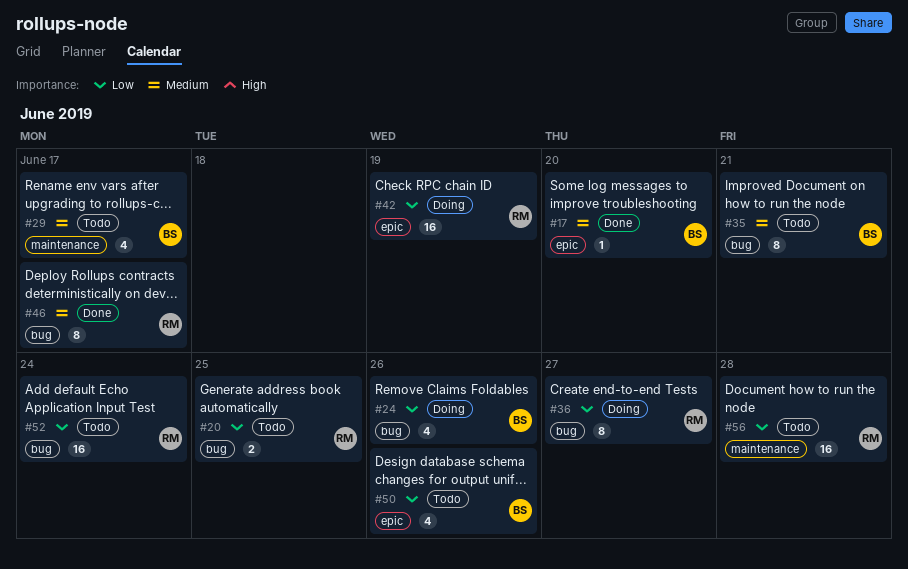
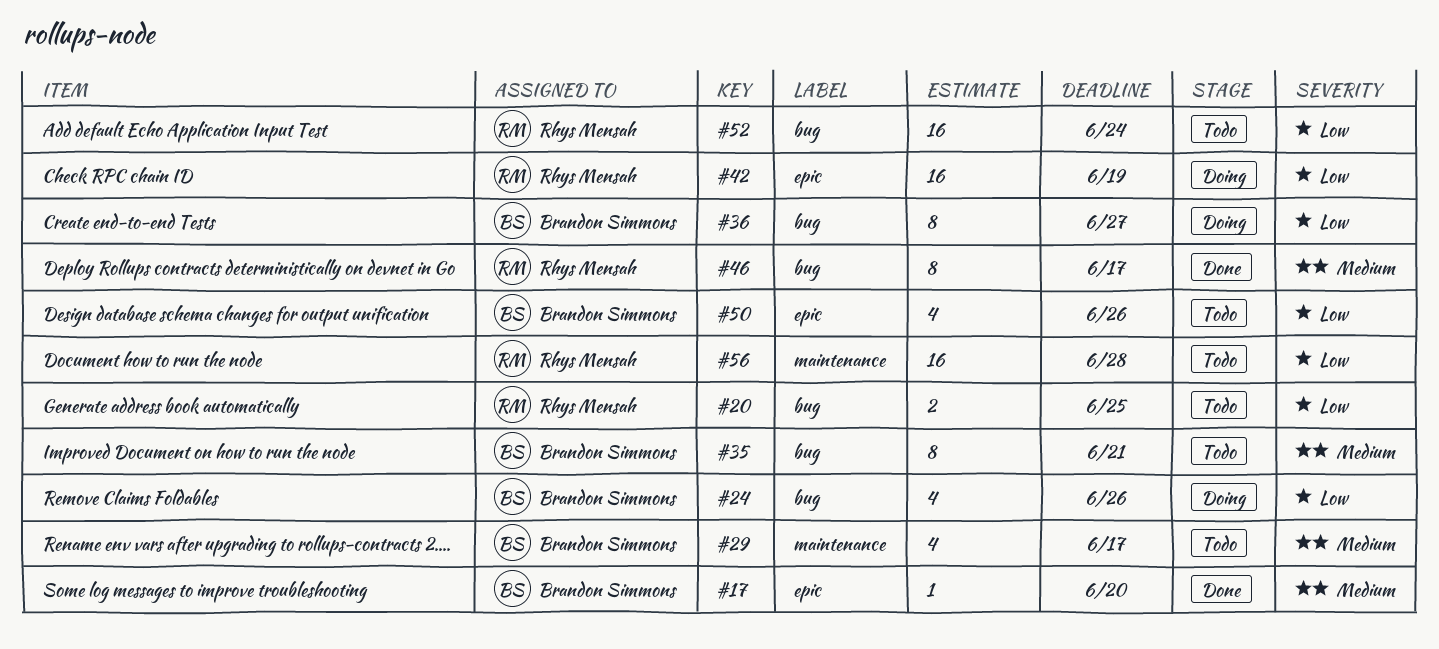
#36, owner: Rhys Mensah -> Brandon Simmons

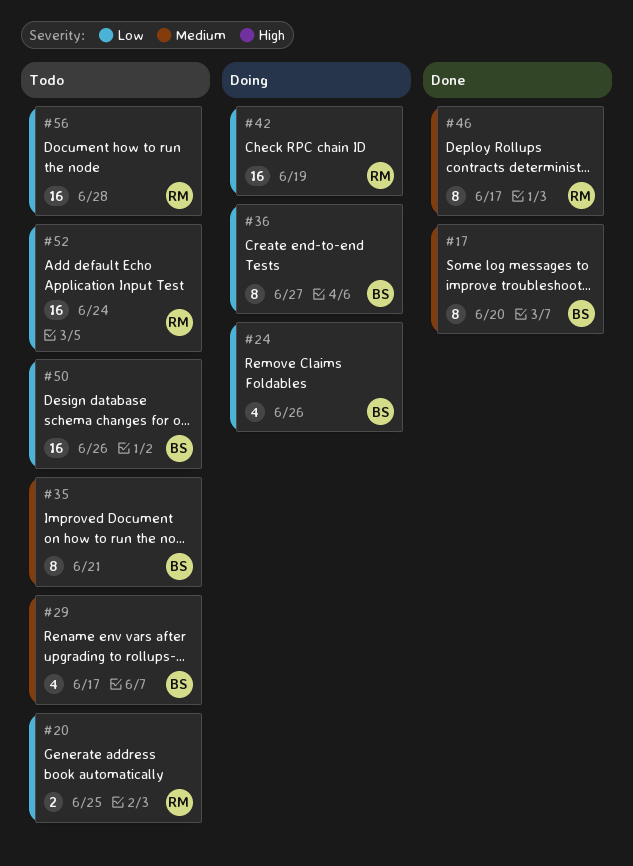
#17, estimate: 1 -> 8
#50, estimate: 4 -> 16

